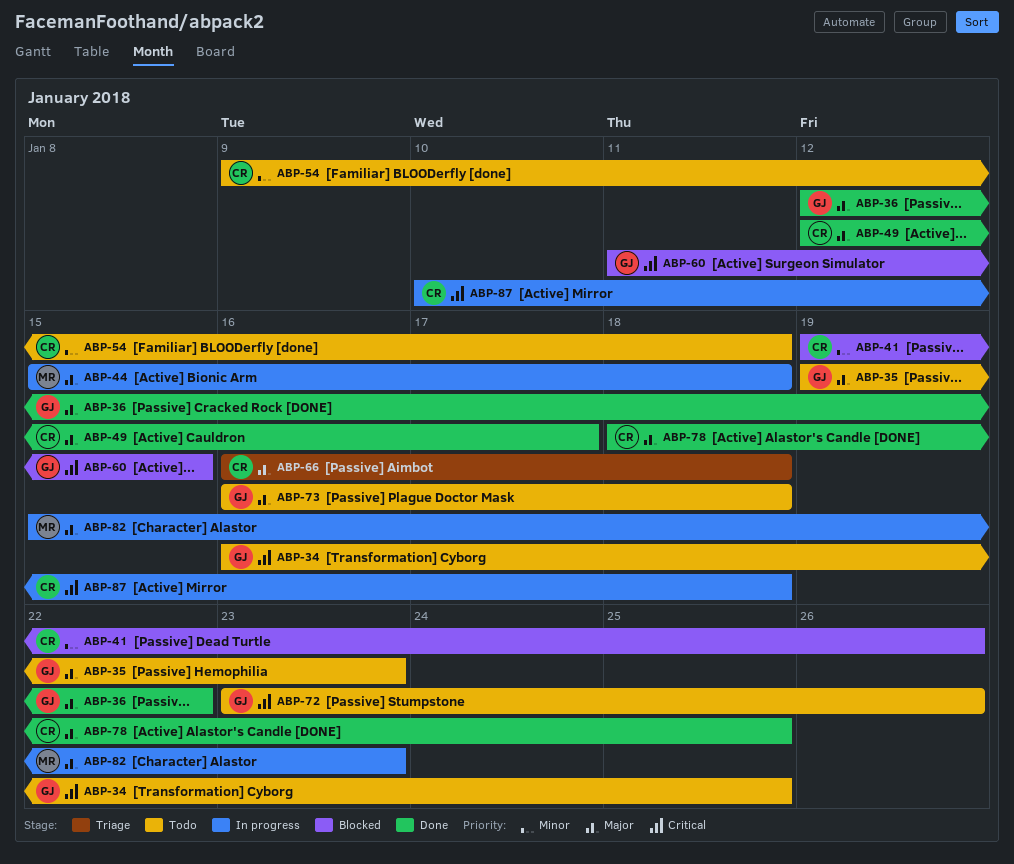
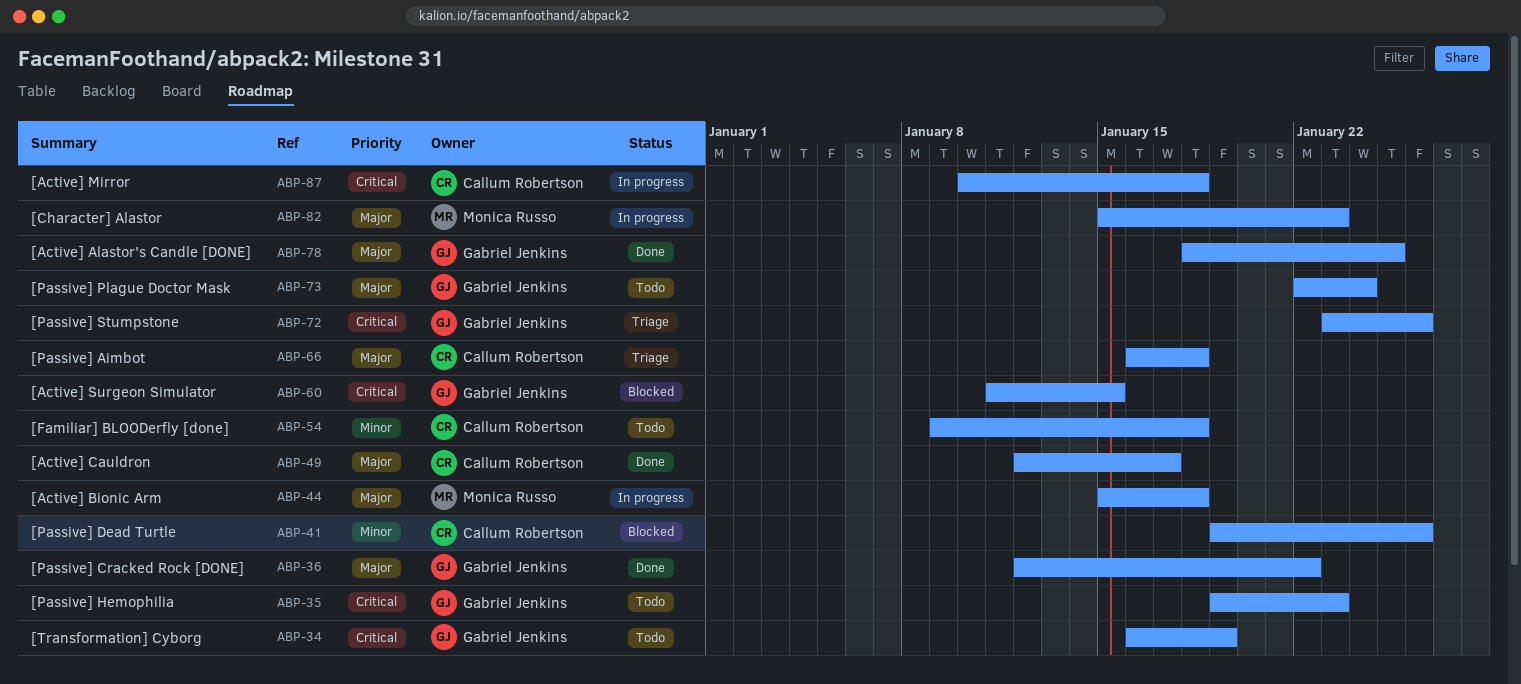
ABP-34, due: Jan 25 -> Jan 19
ABP-35, priority: Major -> Critical
ABP-72, status: Todo -> Triage
ABP-73, start: Jan 16 -> Jan 22
ABP-73, due: Jan 18 -> Jan 24
ABP-78, owner: Callum Robertson -> Gabriel Jenkins

